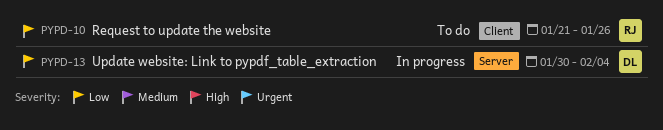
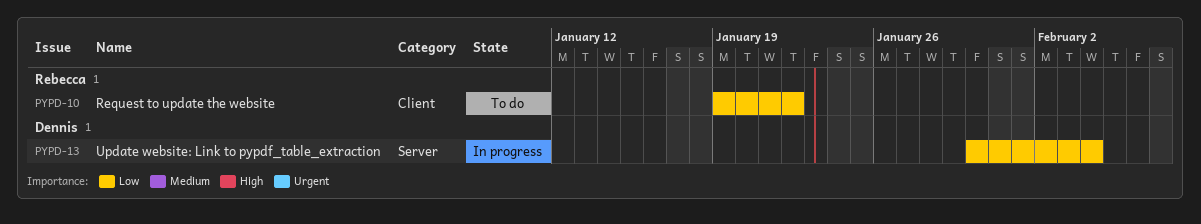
PYPD-10, start: Jan 21 -> Jan 19
PYPD-10, due: Jan 26 -> Jan 22

